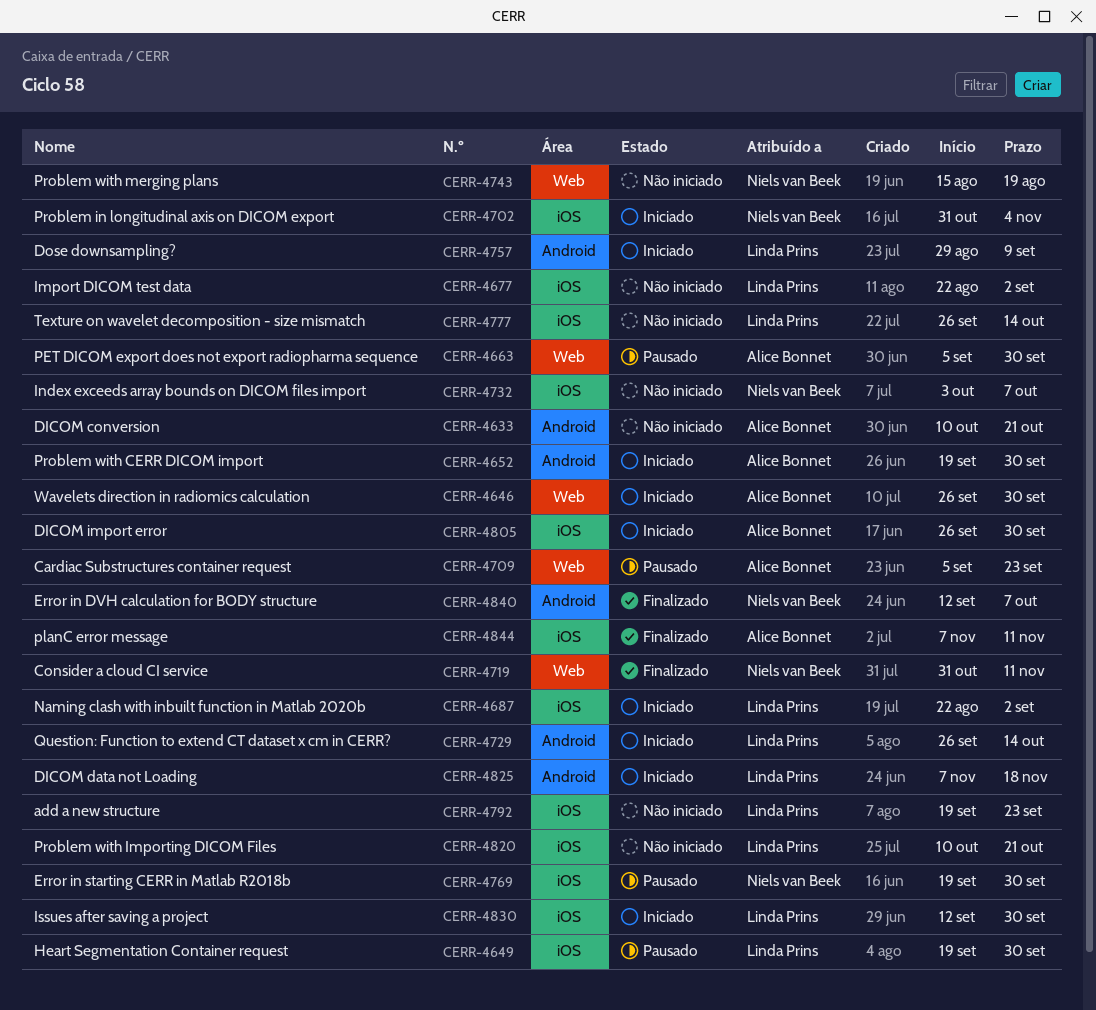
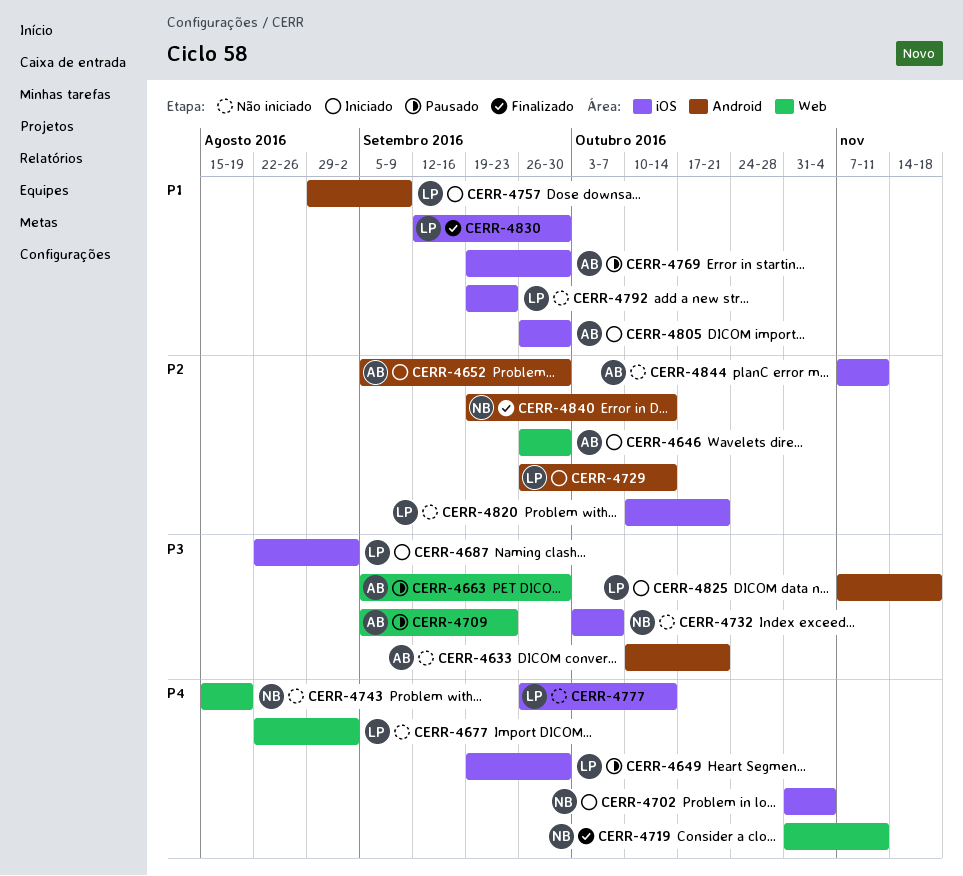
CERR-4652, start: Sep 19 -> Sep 5
CERR-4677, label: iOS -> Web
CERR-4769, owner: Niels van Beek -> Alice Bonnet
CERR-4830, status: Iniciado -> Finalizado
CERR-4840, start: Sep 12 -> Sep 19
CERR-4840, due: Oct 7 -> Oct 14
CERR-4844, status: Finalizado -> Não iniciado

